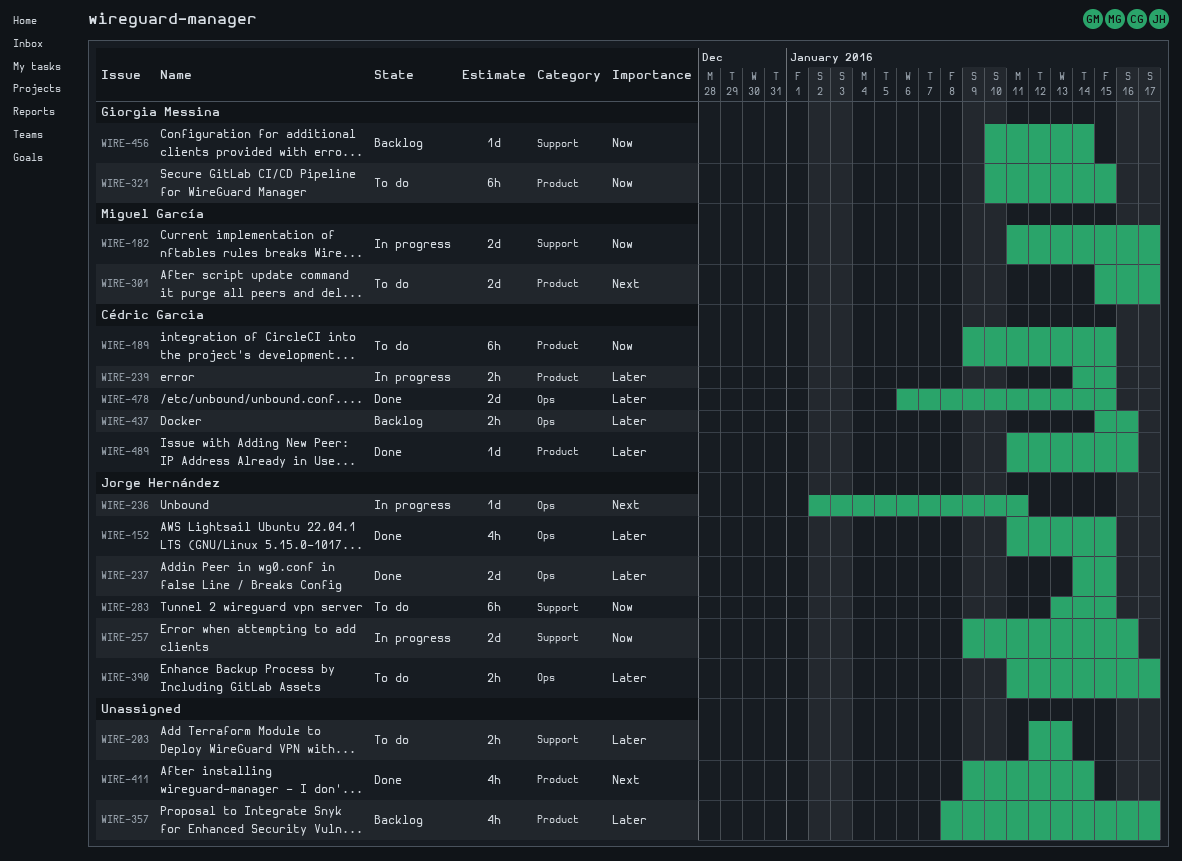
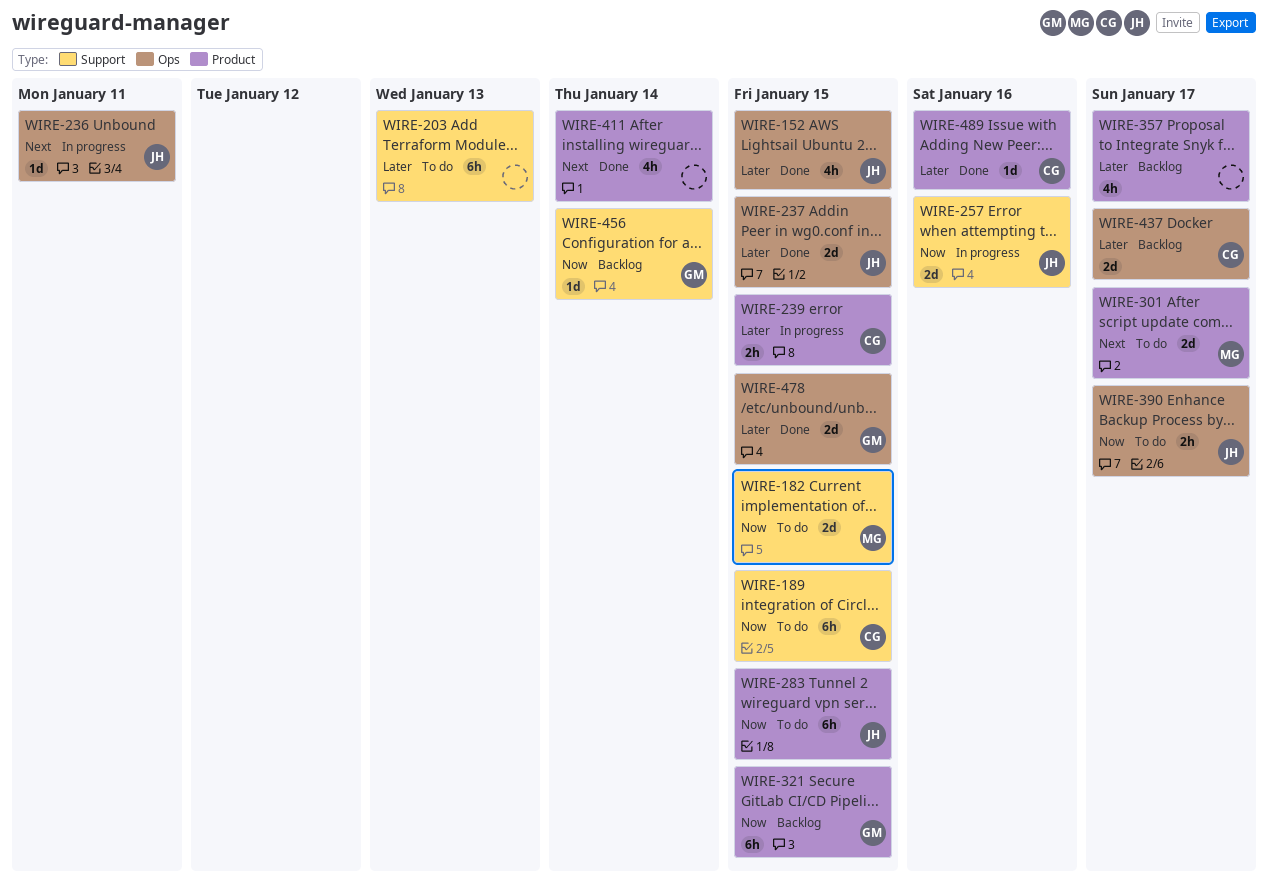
WIRE-182, status: In progress -> To do
WIRE-182, due: Jan 17 -> Jan 15
WIRE-189, label: Product -> Support
WIRE-203, estimate: 2h -> 6h
WIRE-283, label: Support -> Product
WIRE-321, status: To do -> Backlog
WIRE-390, priority: Later -> Now
WIRE-437, estimate: 2h -> 2d
WIRE-437, due: Jan 16 -> Jan 17
WIRE-478, owner: Cédric Garcia -> Giorgia Messina

